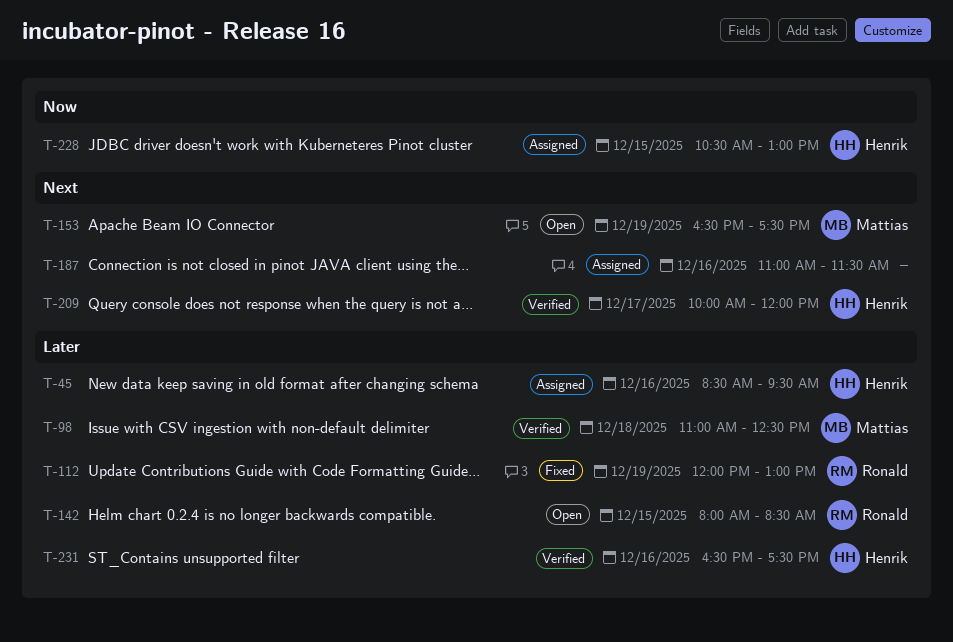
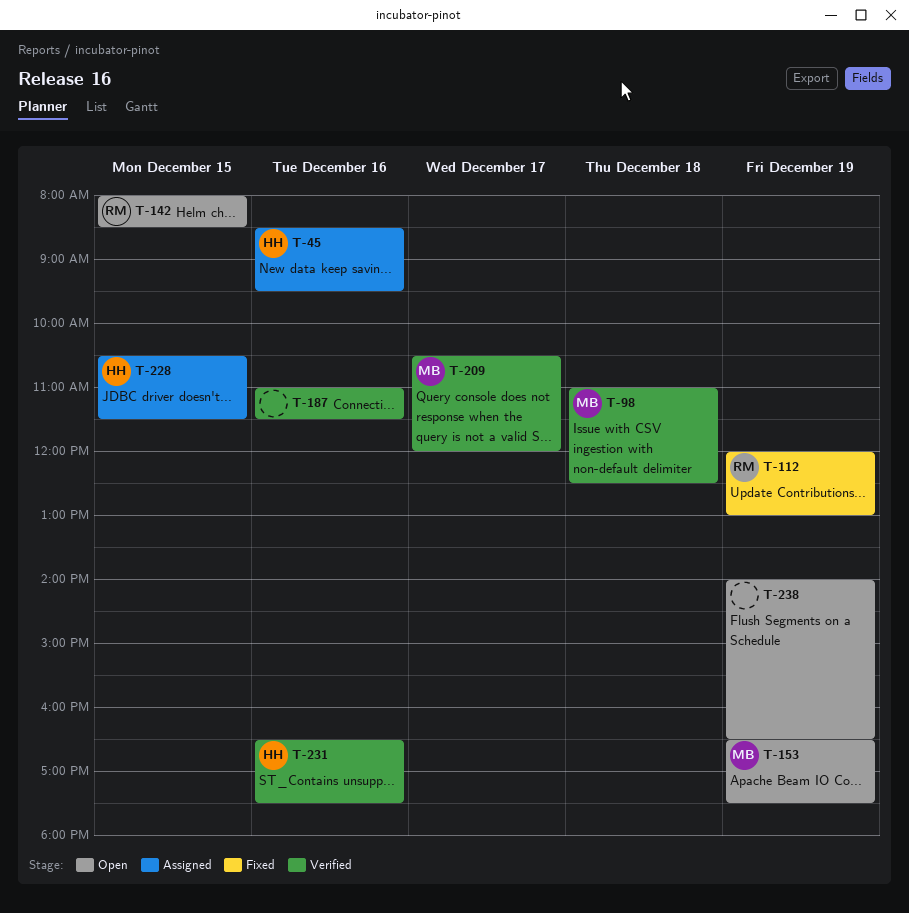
T-187, status: Assigned -> Verified
T-209, owner: Henrik -> Mattias
T-209, begins: 10:00 -> 10:30
T-228, ends: 13:00 -> 11:30
T-238: none -> present

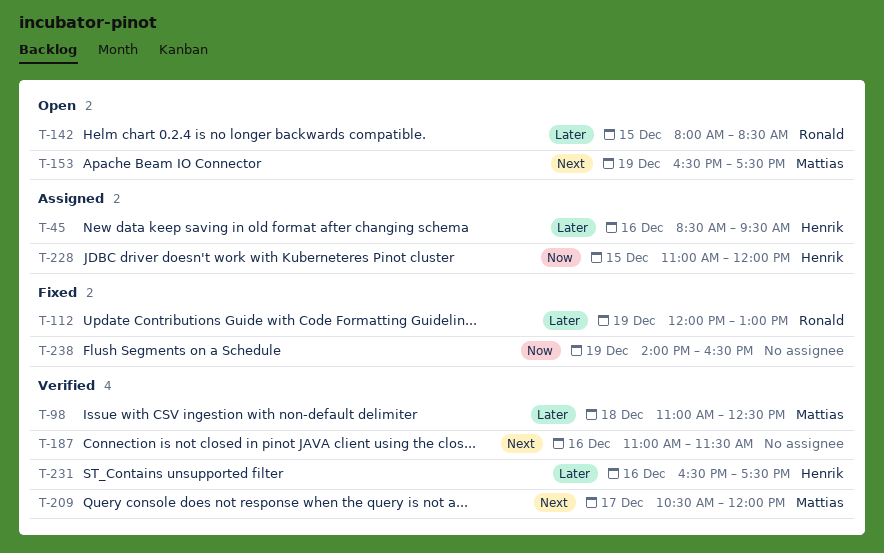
T-228, begins: 10:30 -> 11:00
T-228, ends: 11:30 -> 12:00
T-238, status: Open -> Fixed

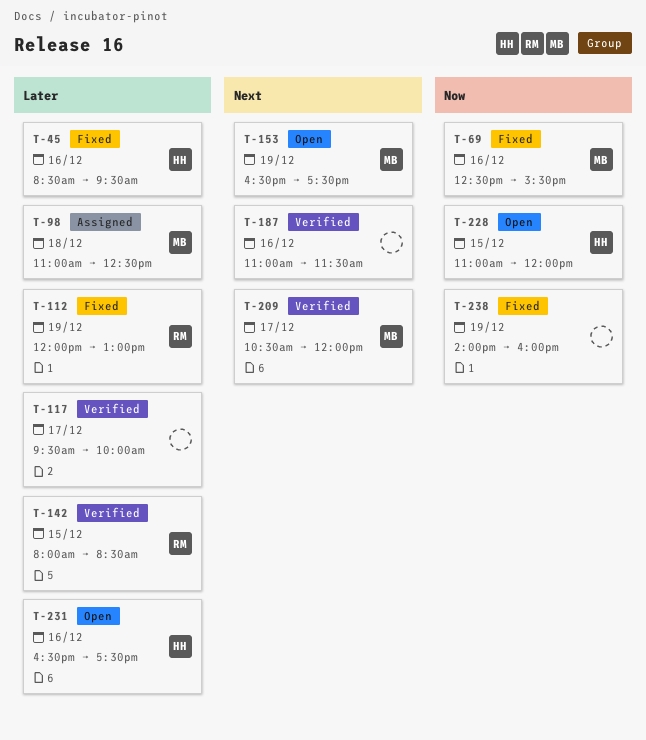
T-45, status: Assigned -> Fixed
T-69: none -> present
T-98, status: Verified -> Assigned
T-117: none -> present
T-142, status: Open -> Verified
T-228, status: Assigned -> Open
T-231, status: Verified -> Open
T-238, ends: 16:30 -> 16:00

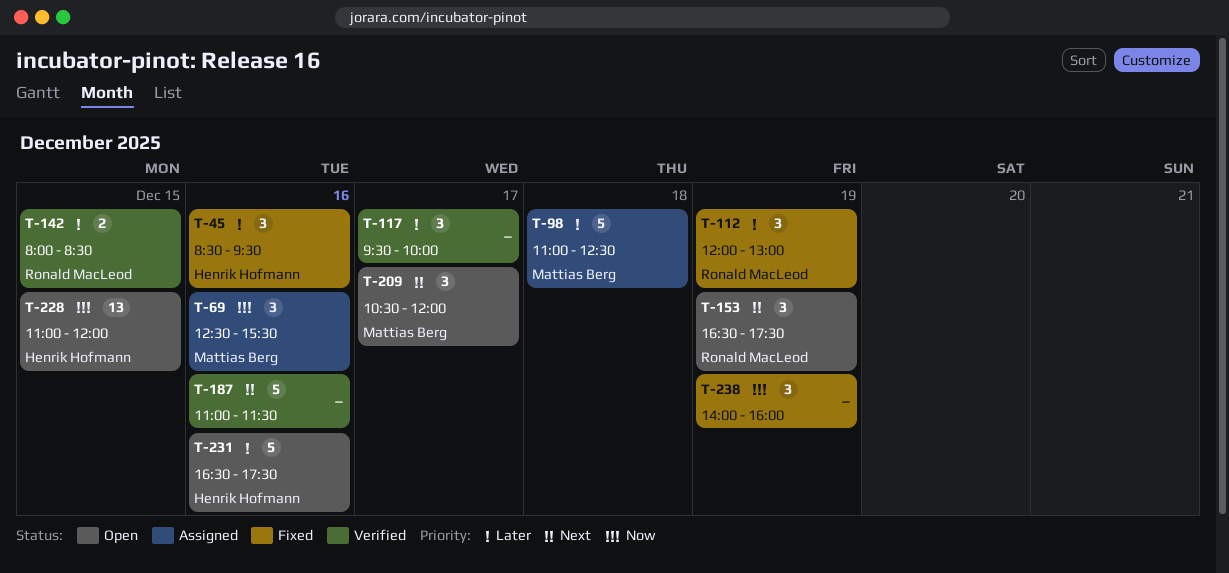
T-69, status: Fixed -> Assigned
T-153, owner: Mattias Berg -> Ronald MacLeod
T-209, status: Verified -> Open

